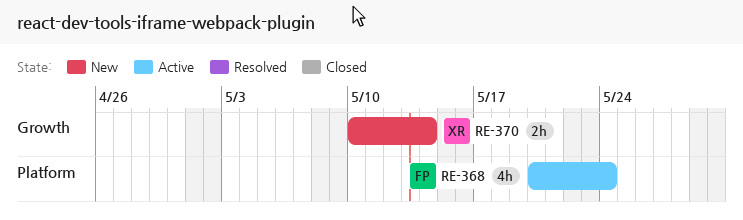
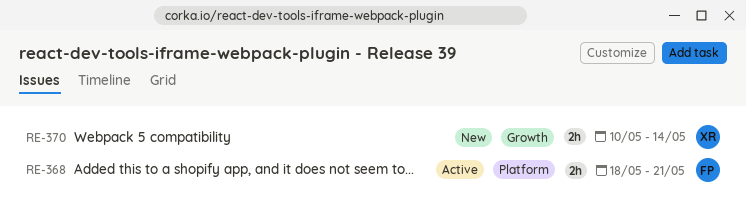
RE-368, estimate: 4h -> 2h
RE-368, start: May 20 -> May 18
RE-368, due: May 24 -> May 21

